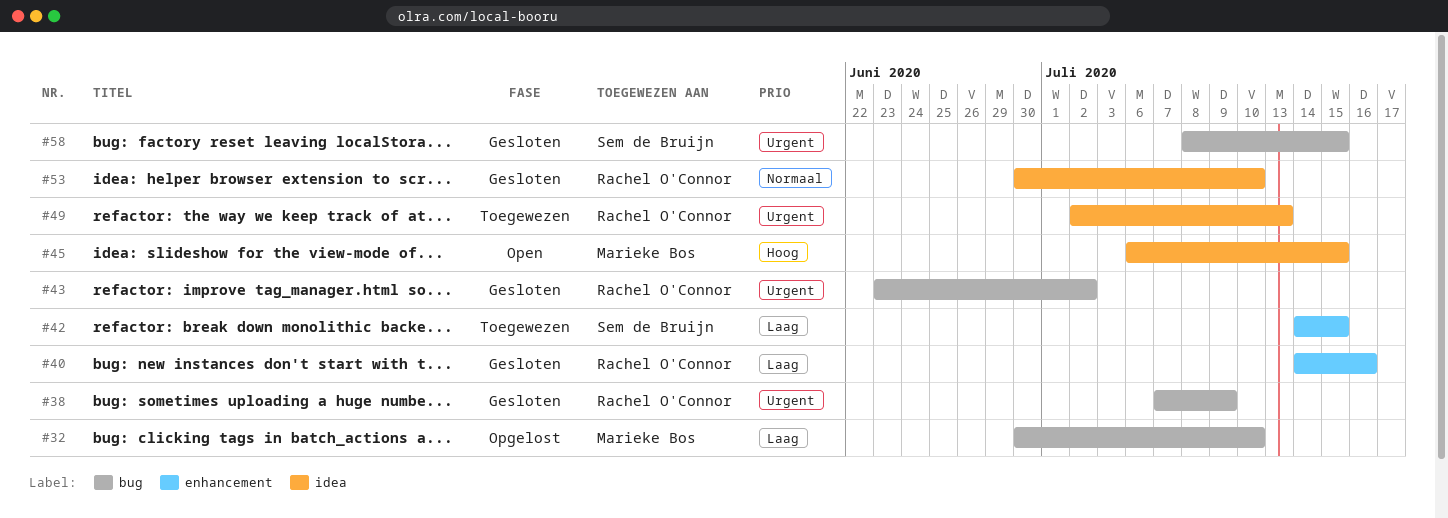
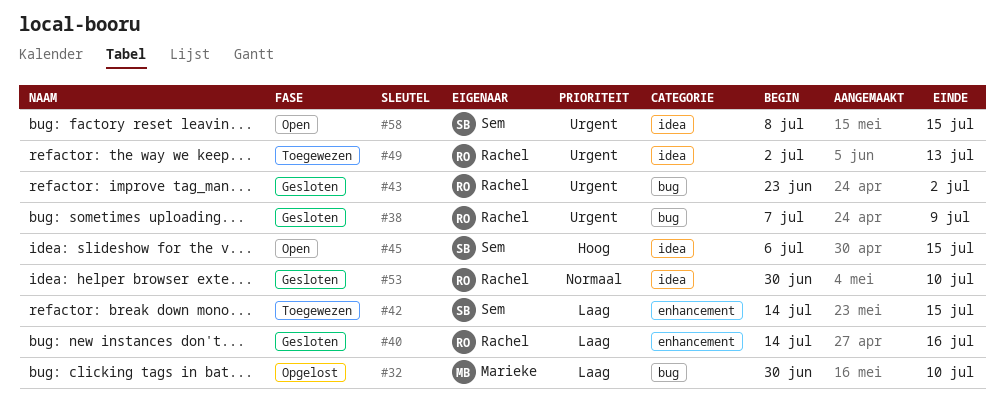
#45, owner: Marieke Bos -> Sem de Bruijn
#58, status: Gesloten -> Open
#58, label: bug -> idea

